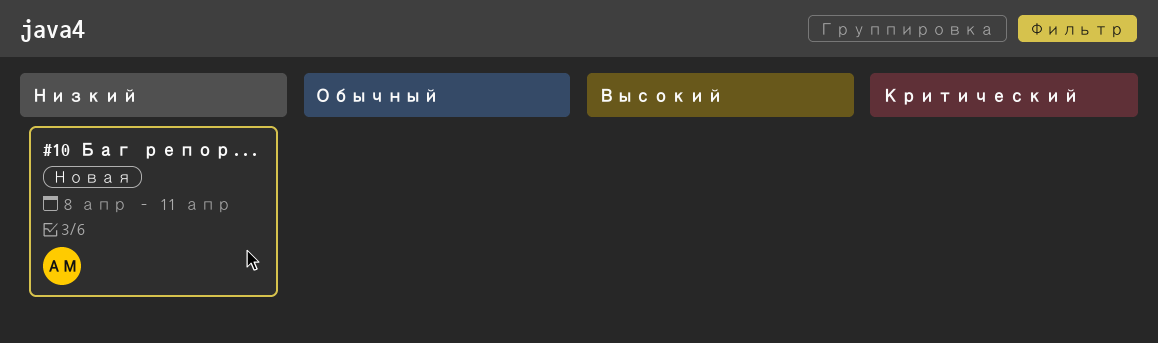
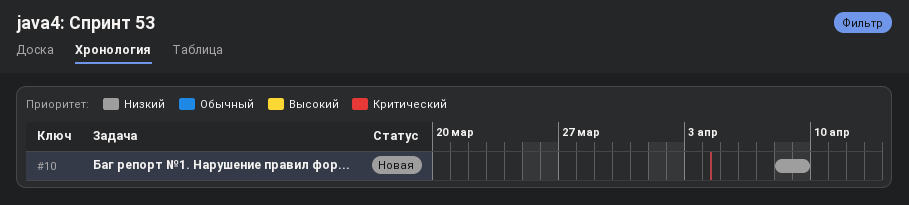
#10, due: Apr 11 -> Apr 9

